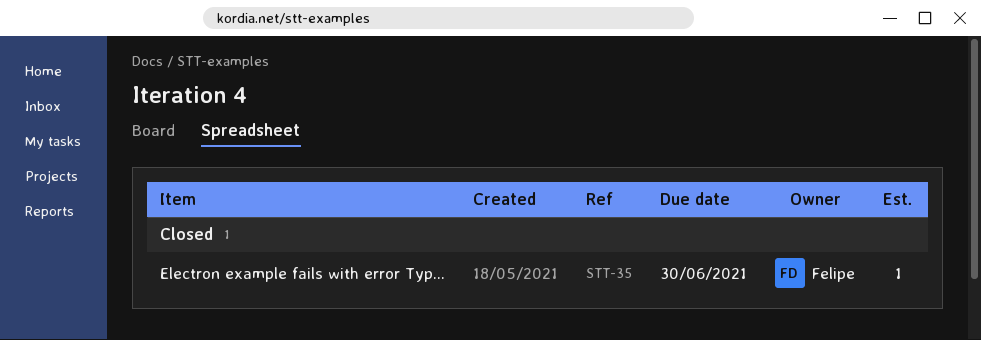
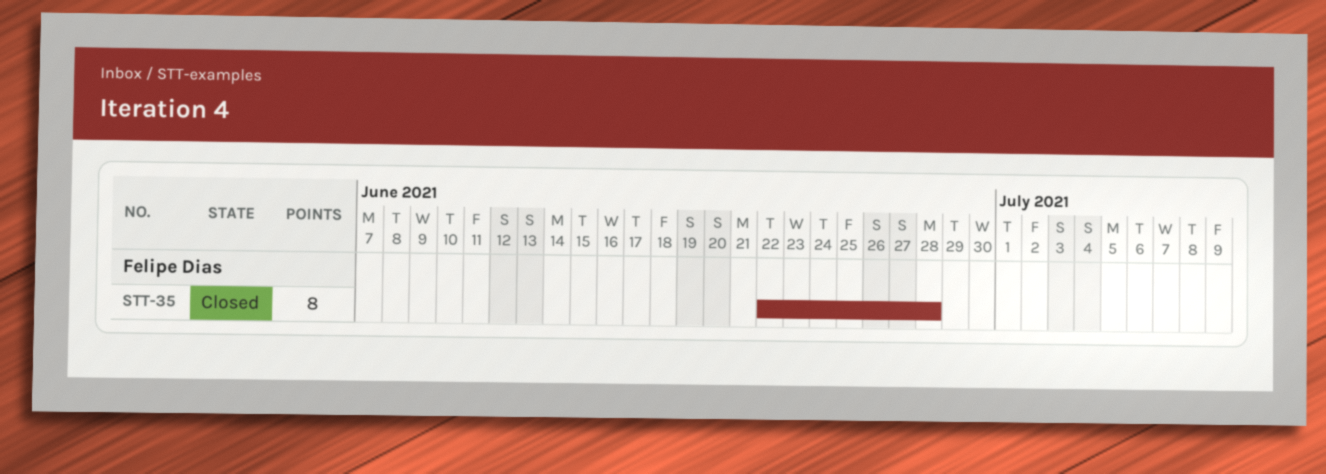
STT-35, estimate: 1 -> 8
STT-35, due: Jun 30 -> Jun 28

